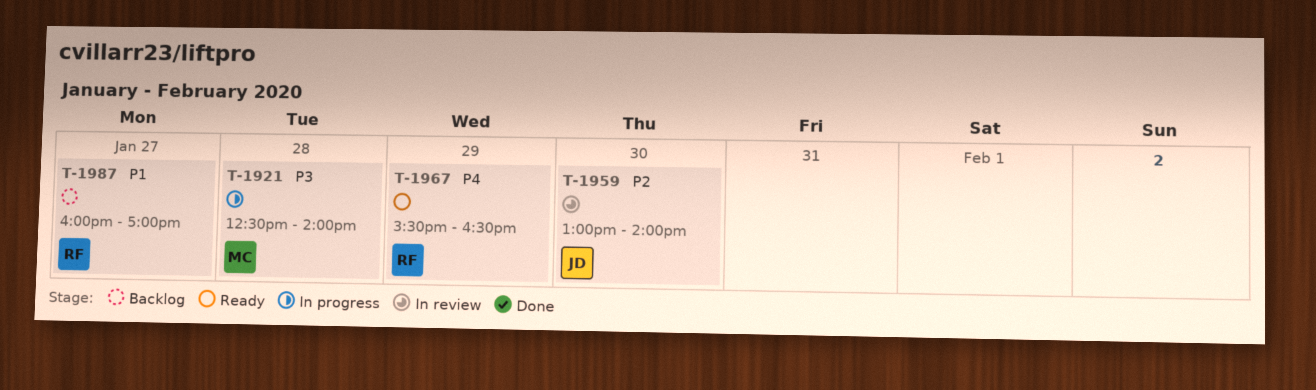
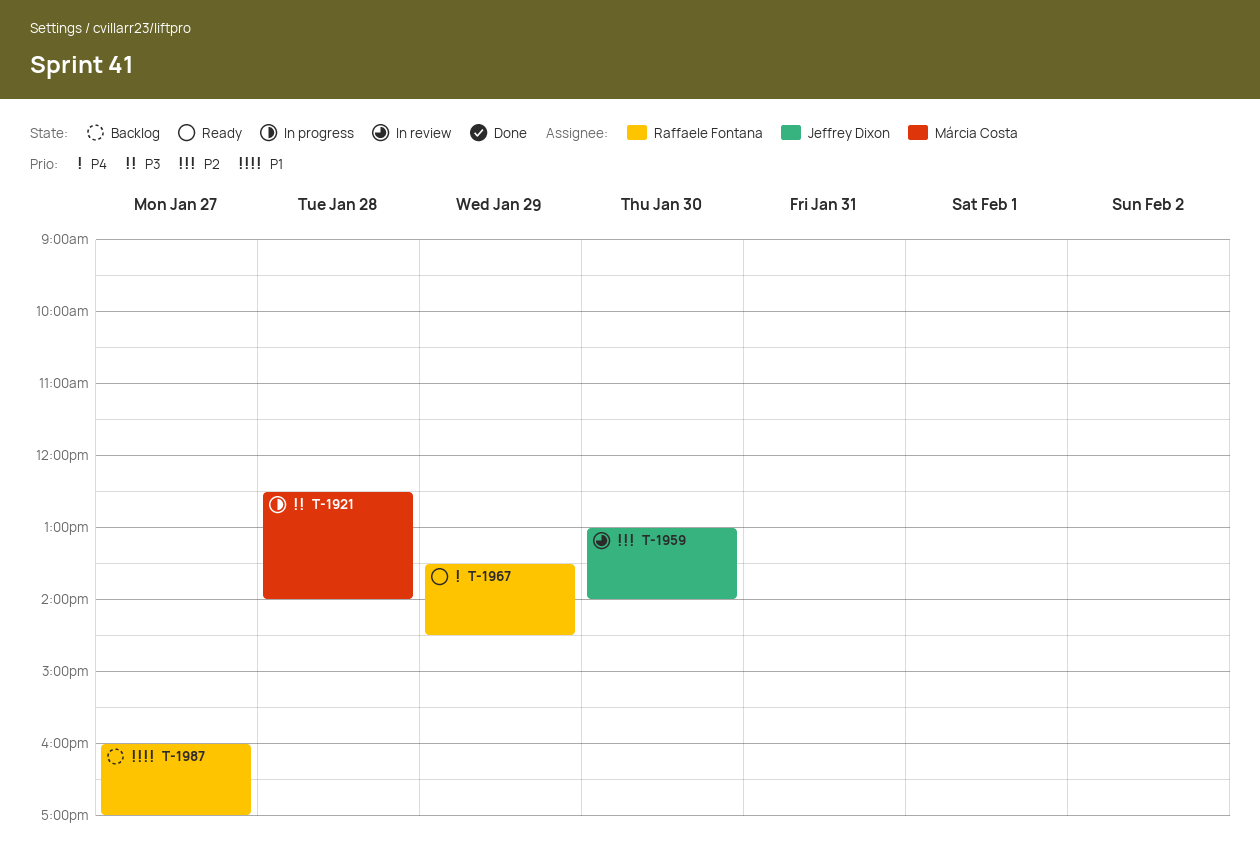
T-1967, begins: 15:30 -> 13:30
T-1967, ends: 16:30 -> 14:30

